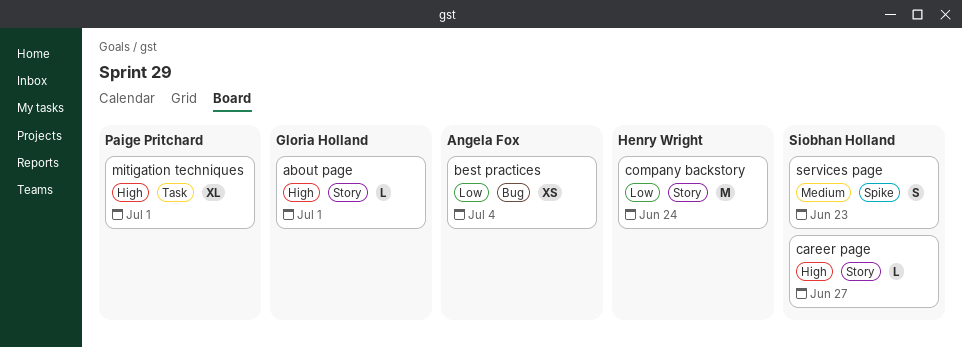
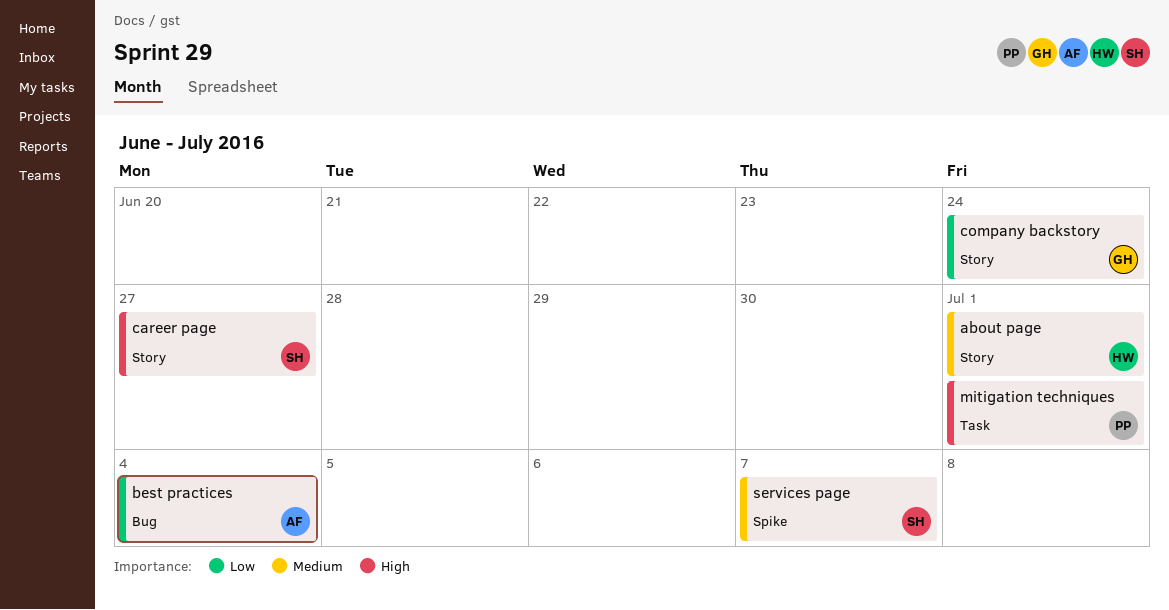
about page, owner: Gloria Holland -> Henry Wright
about page, priority: High -> Medium
company backstory, owner: Henry Wright -> Gloria Holland
services page, due: Jun 23 -> Jul 7

